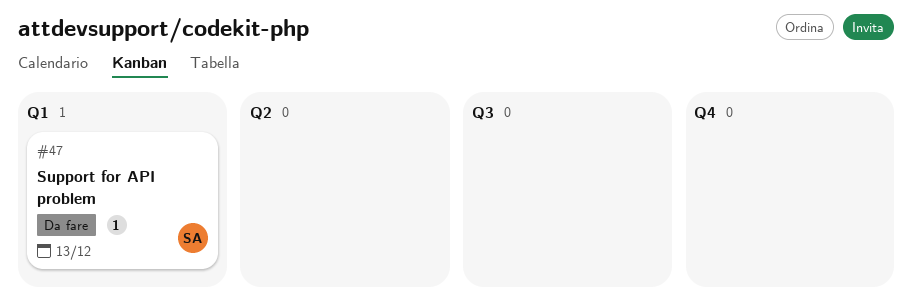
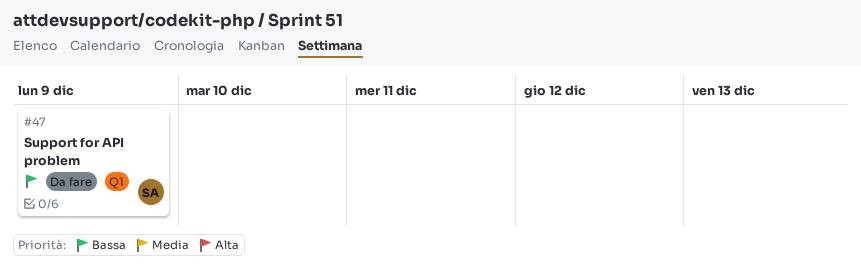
#47, due: Dec 13 -> Dec 9

